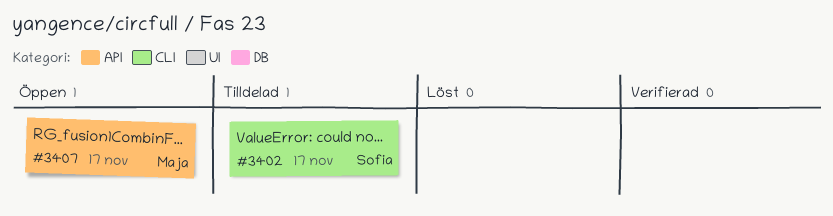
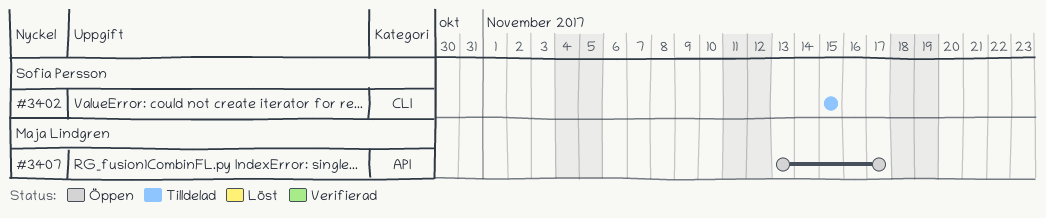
#3402, due: Nov 17 -> Nov 15

